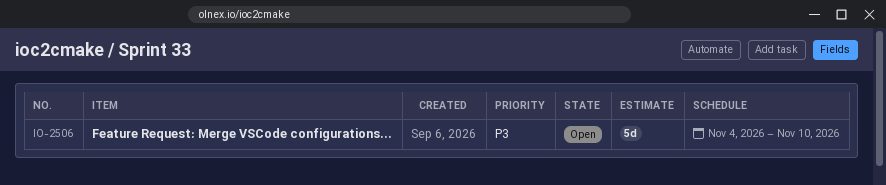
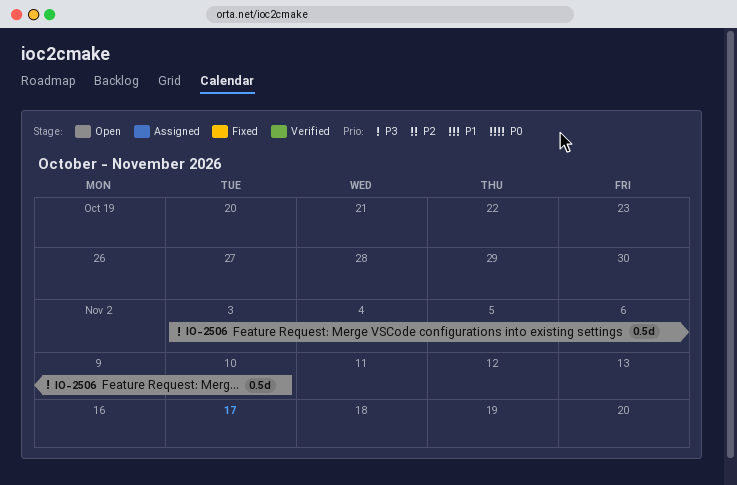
IO-2506, estimate: 5d -> 0.5d
IO-2506, start: Nov 4 -> Nov 3

